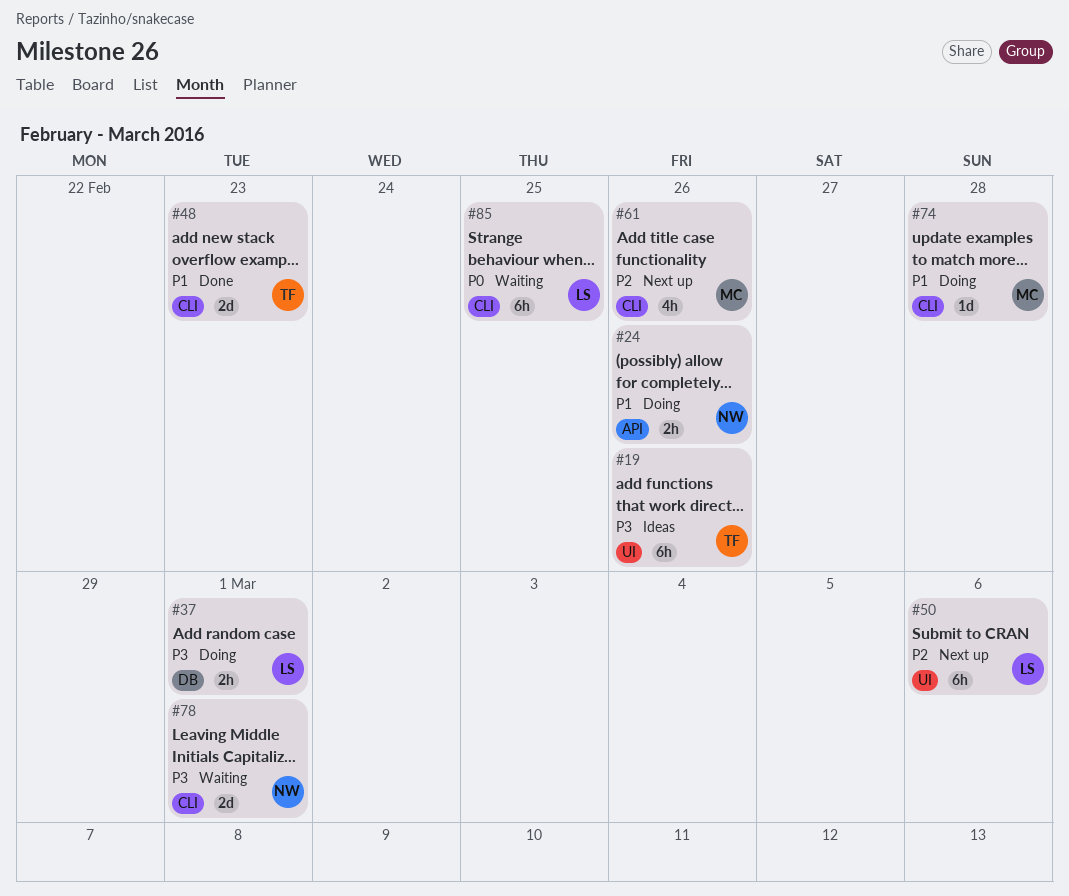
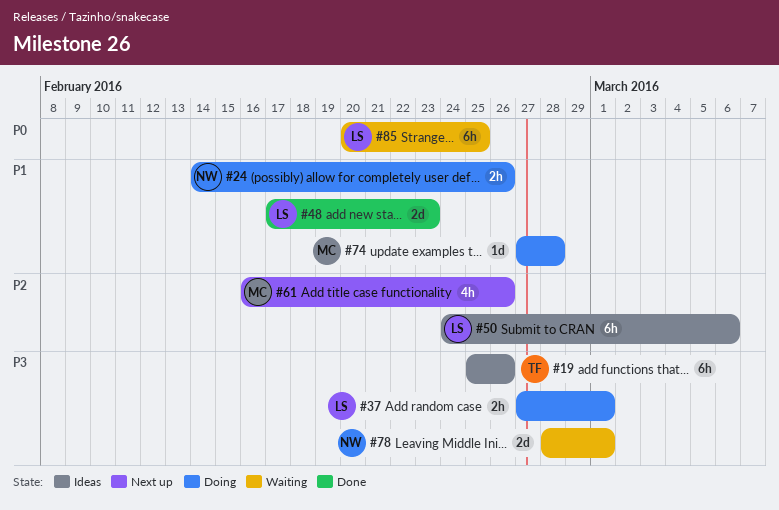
#48, owner: TF -> LS
#50, status: Next up -> Ideas

